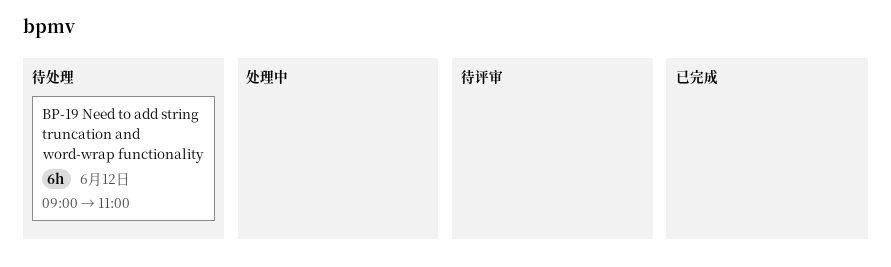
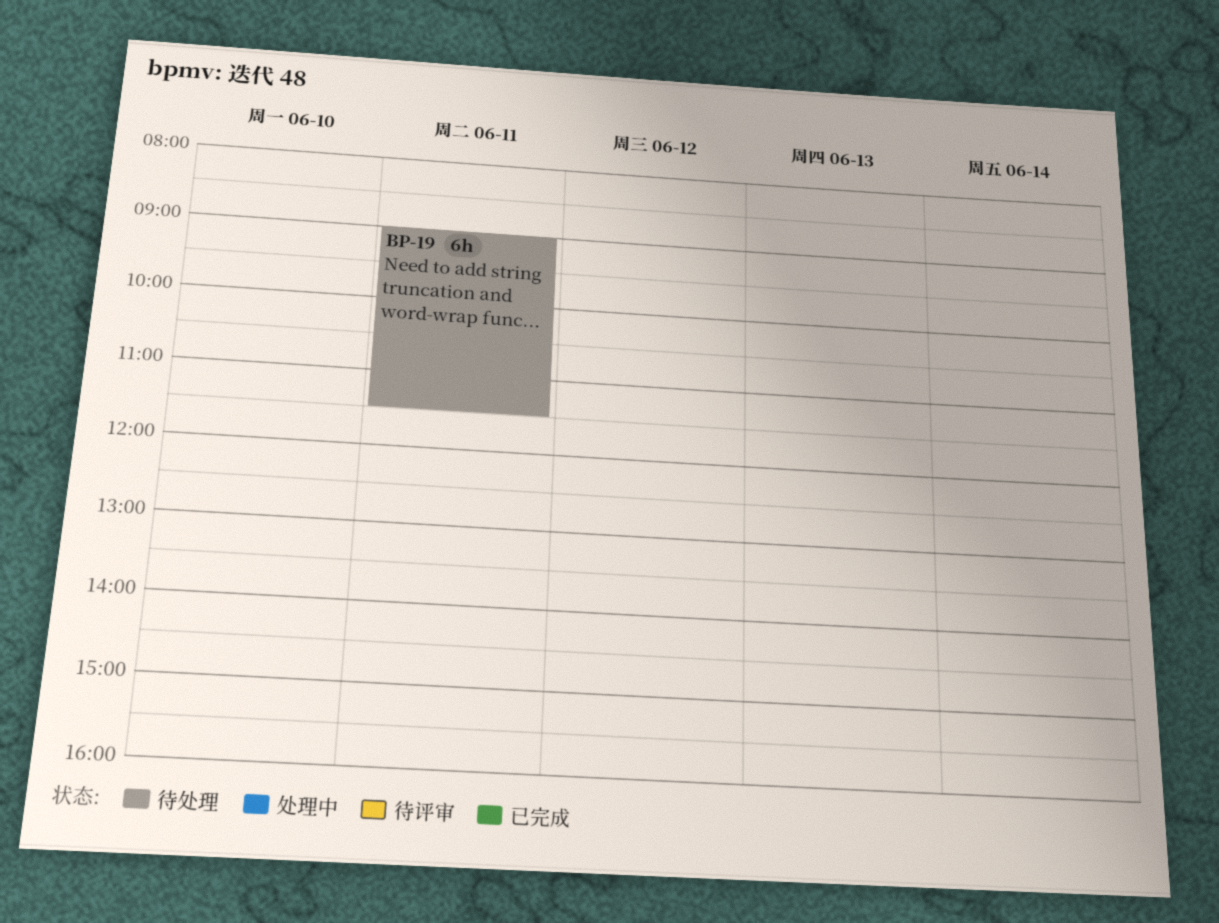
BP-19, day: Jun 12 -> Jun 11
BP-19, ends: 11:00 -> 11:30

